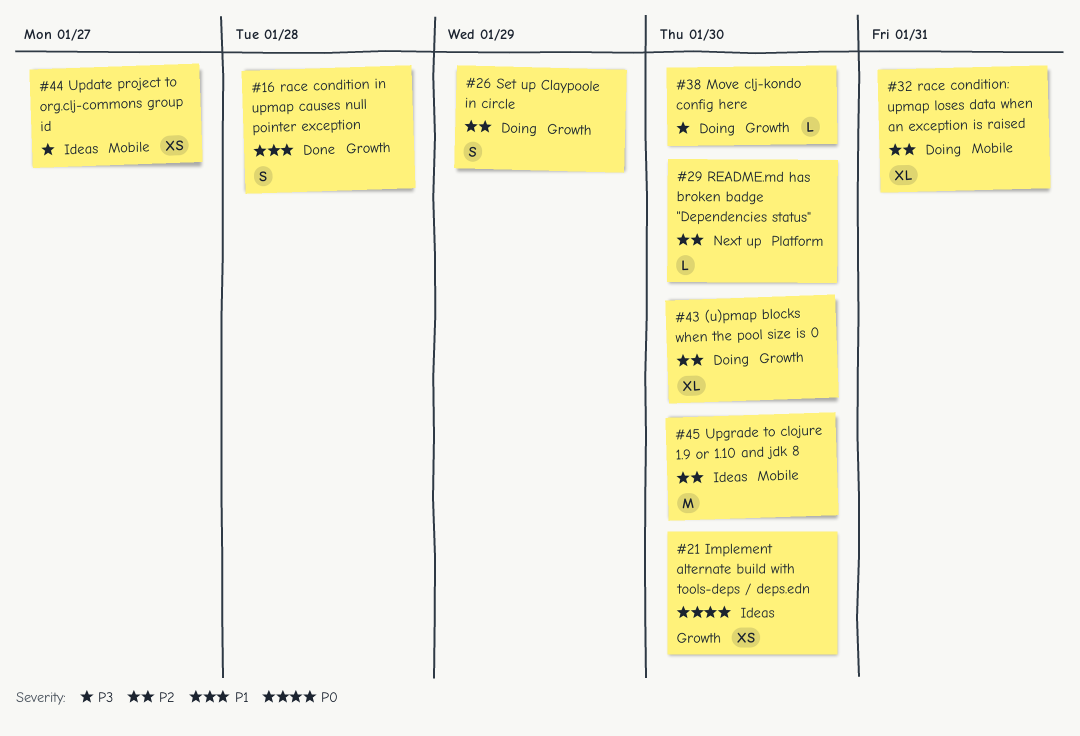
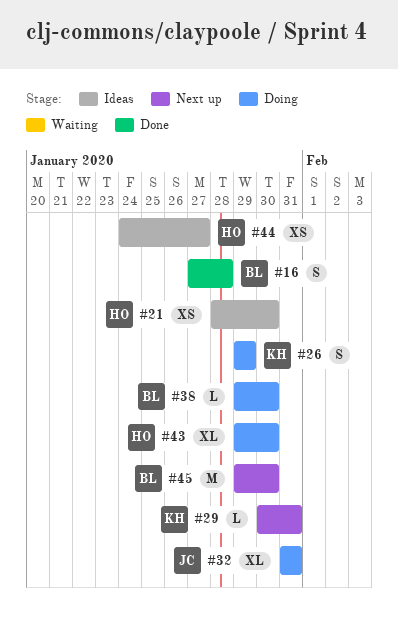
#29, due: Jan 30 -> Jan 31
#45, status: Ideas -> Next up

